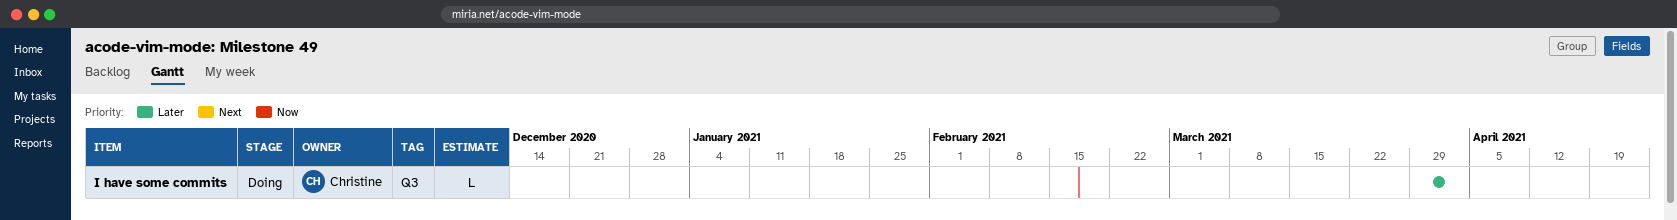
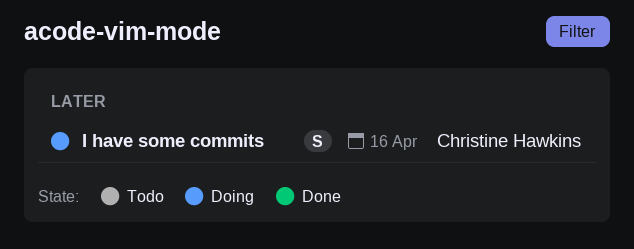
I have some commits, estimate: L -> S
I have some commits, due: Apr 2 -> Apr 16

